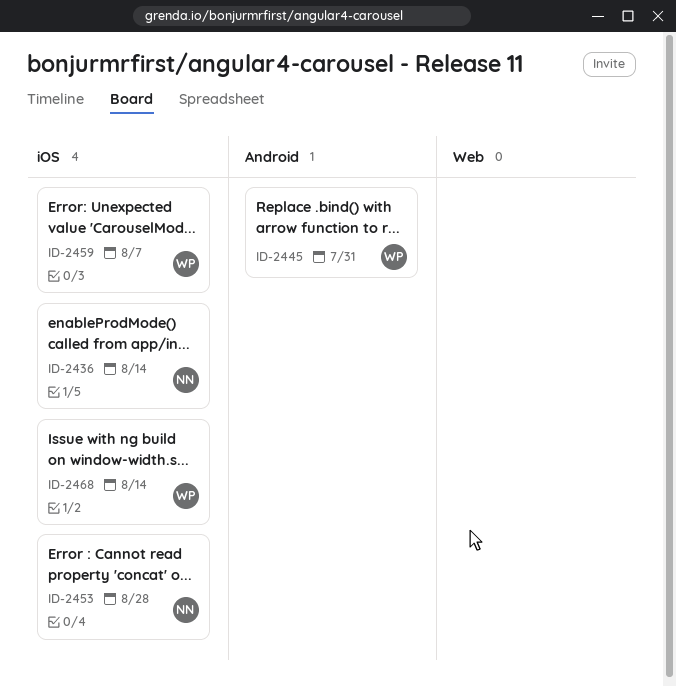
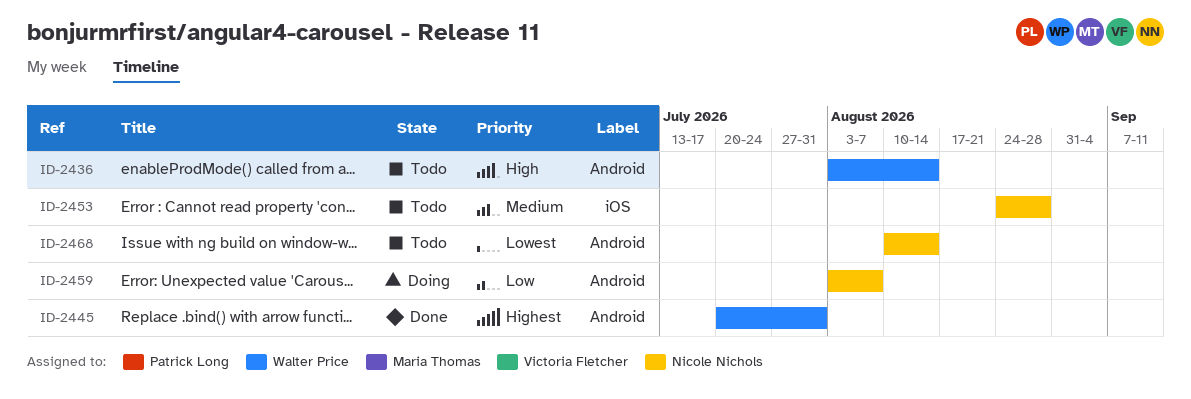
ID-2436, owner: Nicole Nichols -> Walter Price
ID-2436, label: iOS -> Android
ID-2459, owner: Walter Price -> Nicole Nichols
ID-2459, label: iOS -> Android
ID-2468, owner: Walter Price -> Nicole Nichols
ID-2468, label: iOS -> Android

